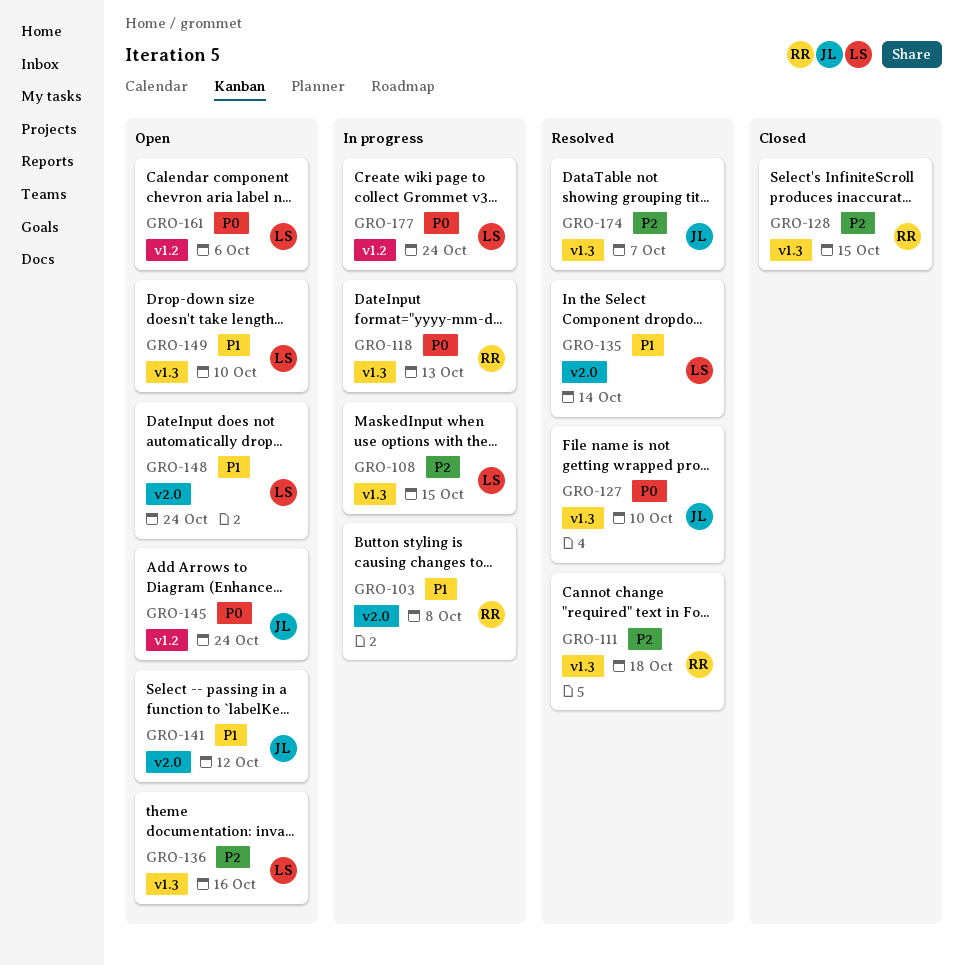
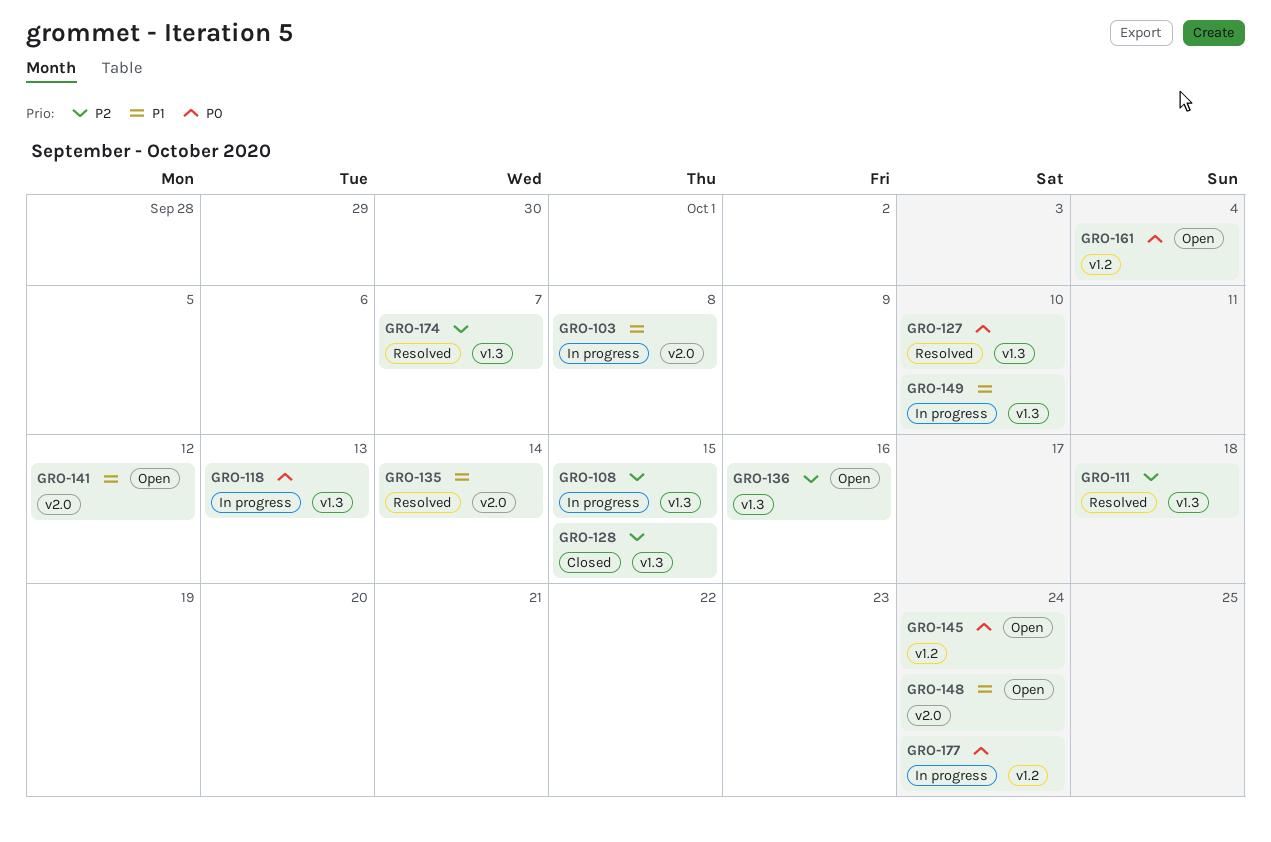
GRO-149, status: Open -> In progress
GRO-161, due: Oct 6 -> Oct 4

